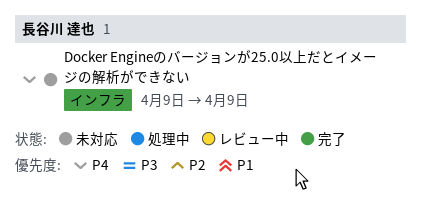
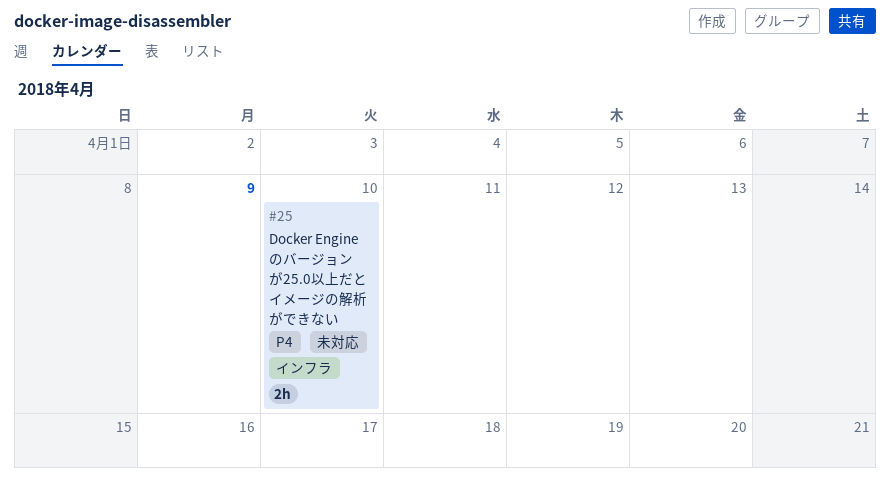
Docker Engineのバージョンが25.0以上だとイメージの解析ができない, due: Apr 9 -> Apr 10

